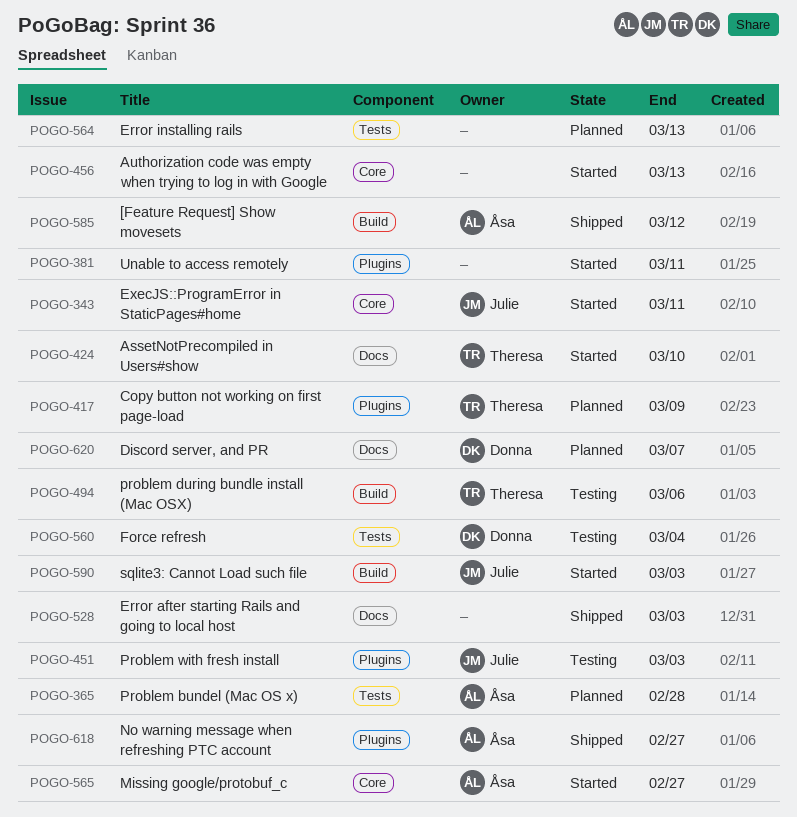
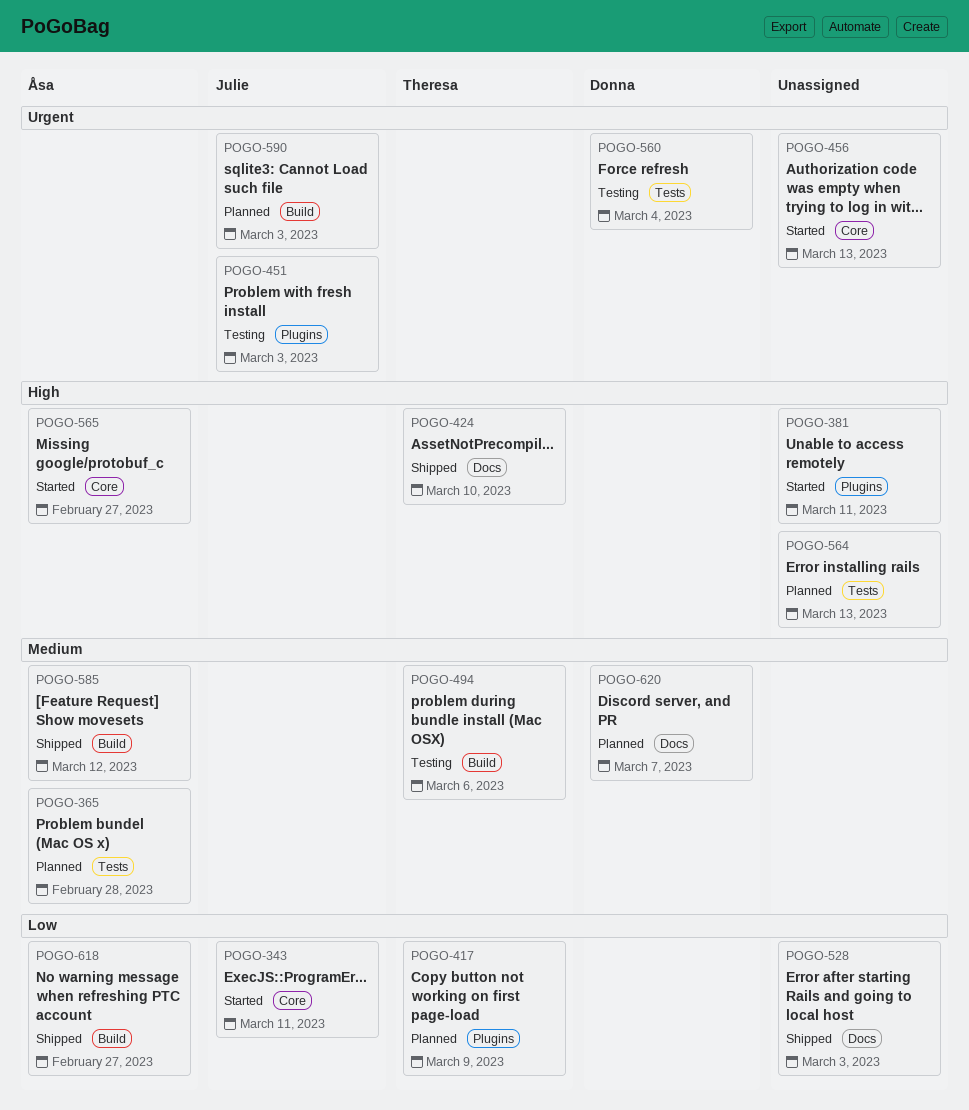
POGO-424, status: Started -> Shipped
POGO-590, status: Started -> Planned
POGO-618, label: Plugins -> Build

